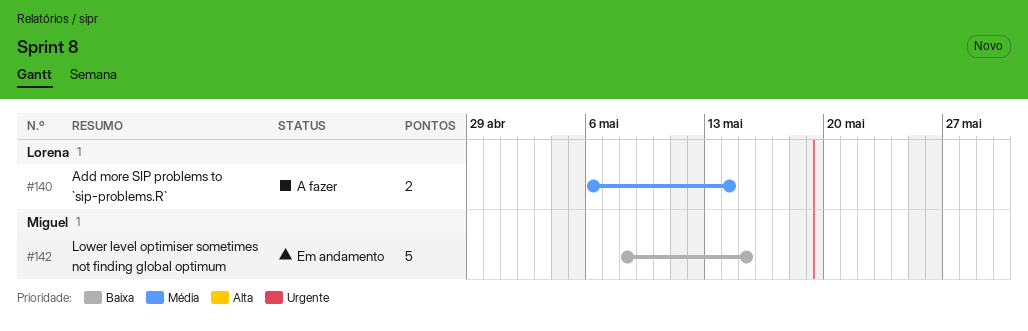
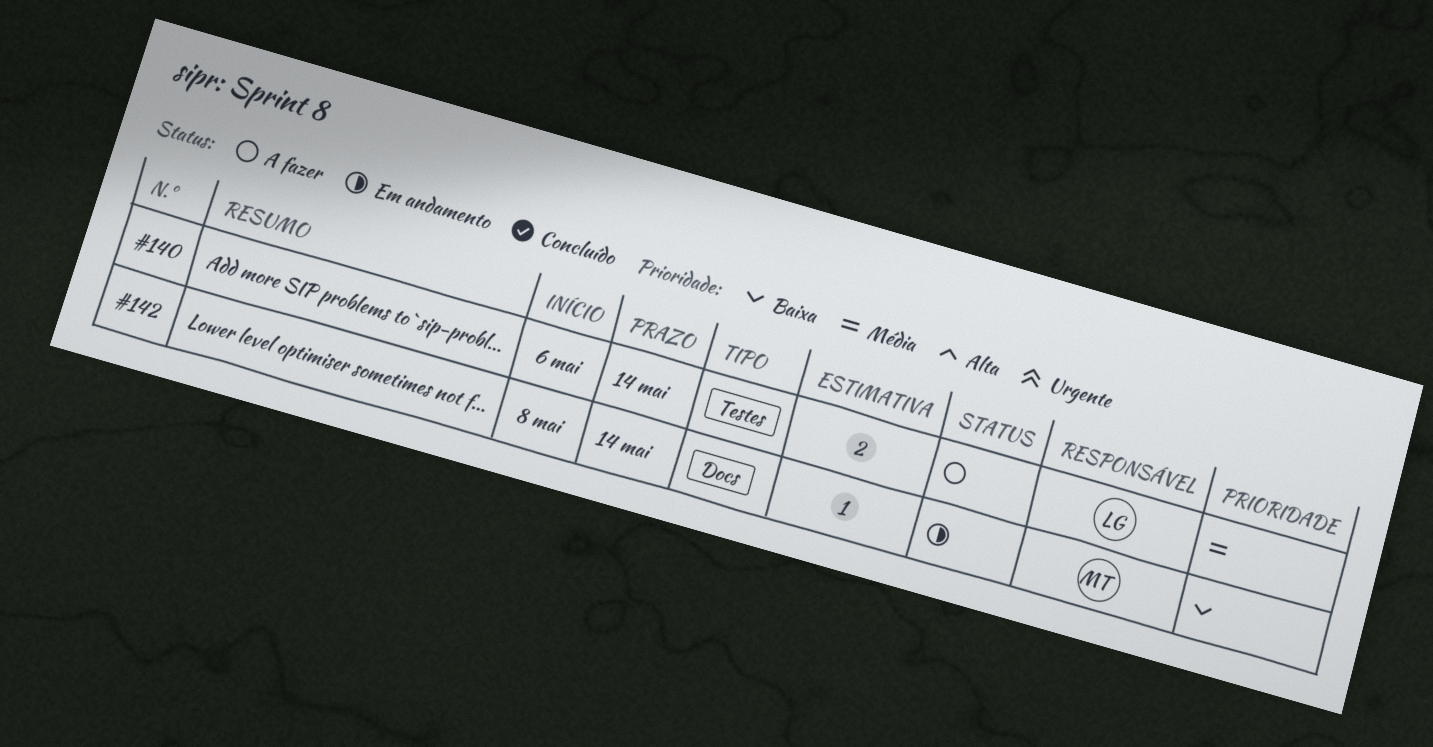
#142, estimate: 5 -> 1
#142, due: May 15 -> May 14

